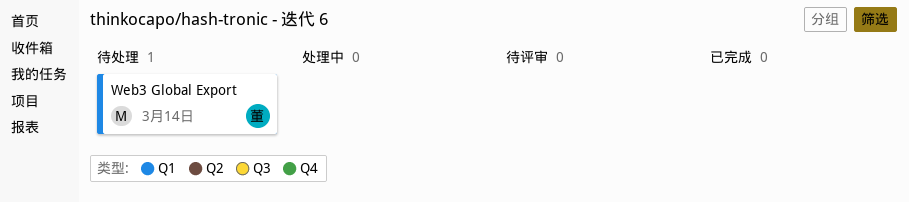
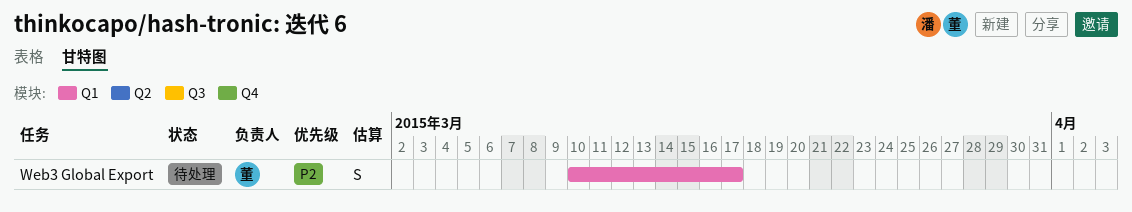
Web3 Global Export, estimate: M -> S
Web3 Global Export, due: Mar 14 -> Mar 17

